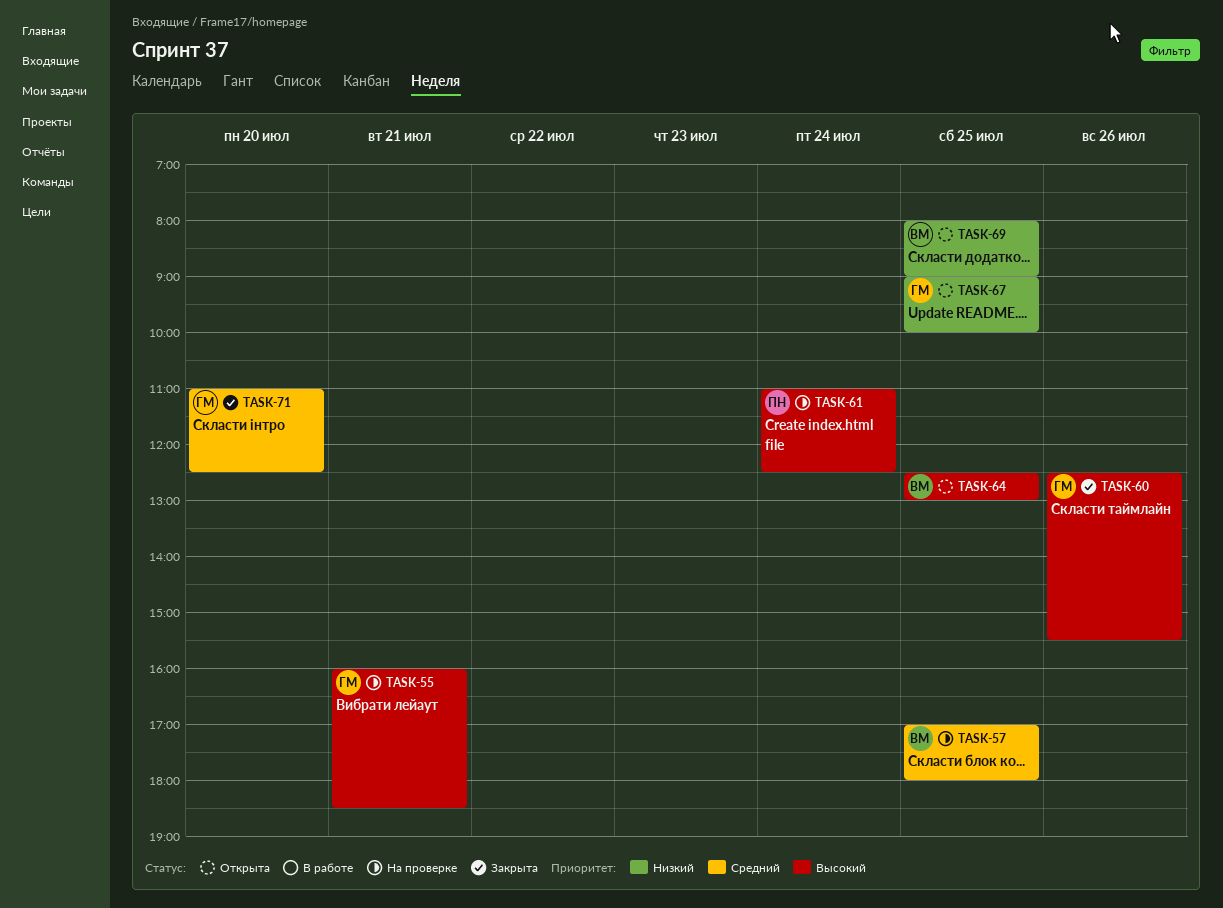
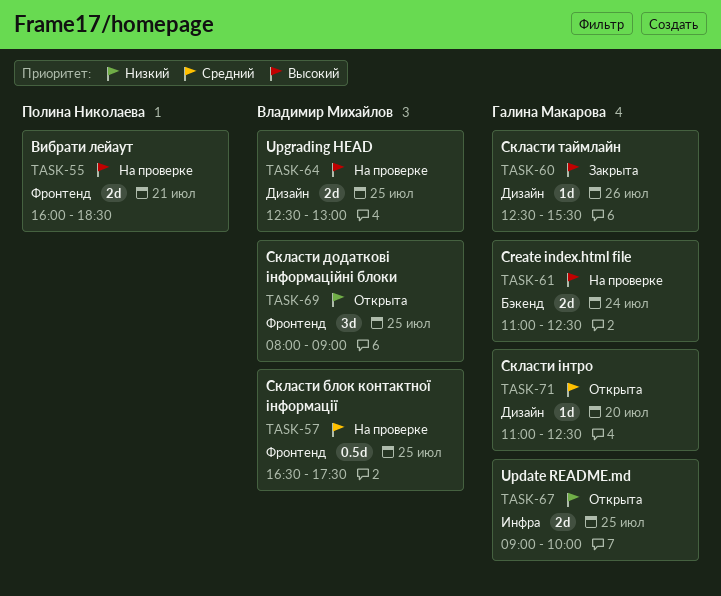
TASK-55, owner: Галина Макарова -> Полина Николаева
TASK-57, begins: 17:00 -> 16:30
TASK-57, ends: 18:00 -> 17:30
TASK-61, owner: Полина Николаева -> Галина Макарова
TASK-64, status: Открыта -> На проверке
TASK-71, status: Закрыта -> Открыта

